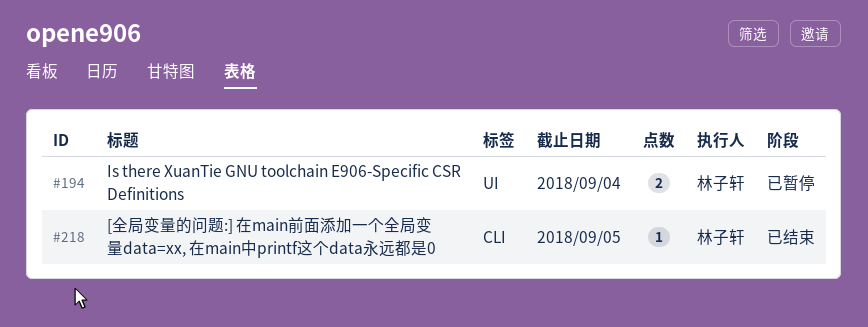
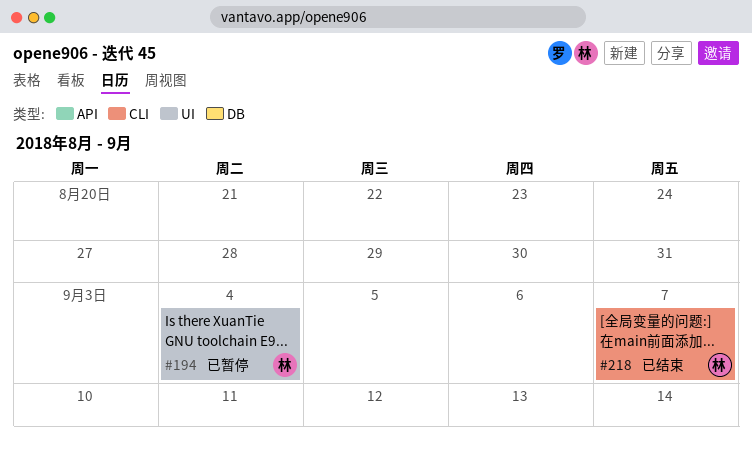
#218, due: Sep 5 -> Sep 7

